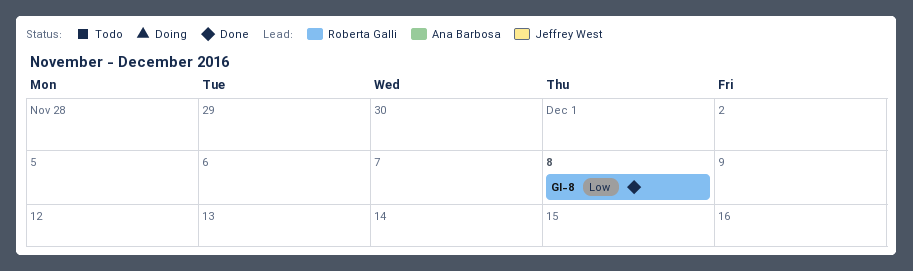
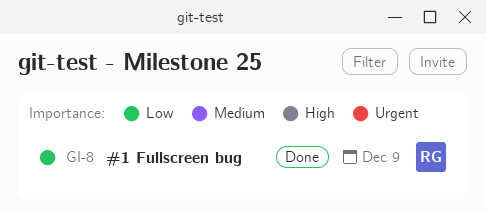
GI-8, due: Dec 8 -> Dec 9

